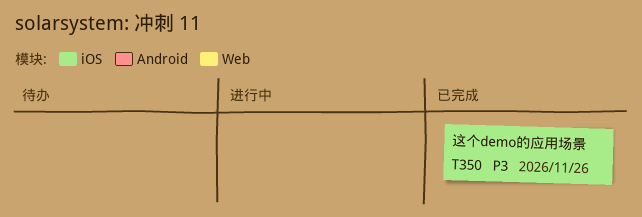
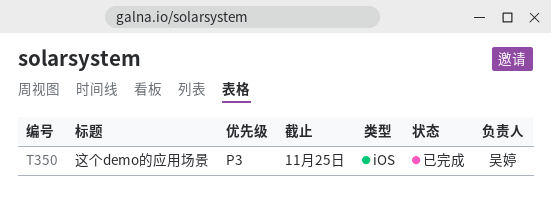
T350, due: Nov 26 -> Nov 25

